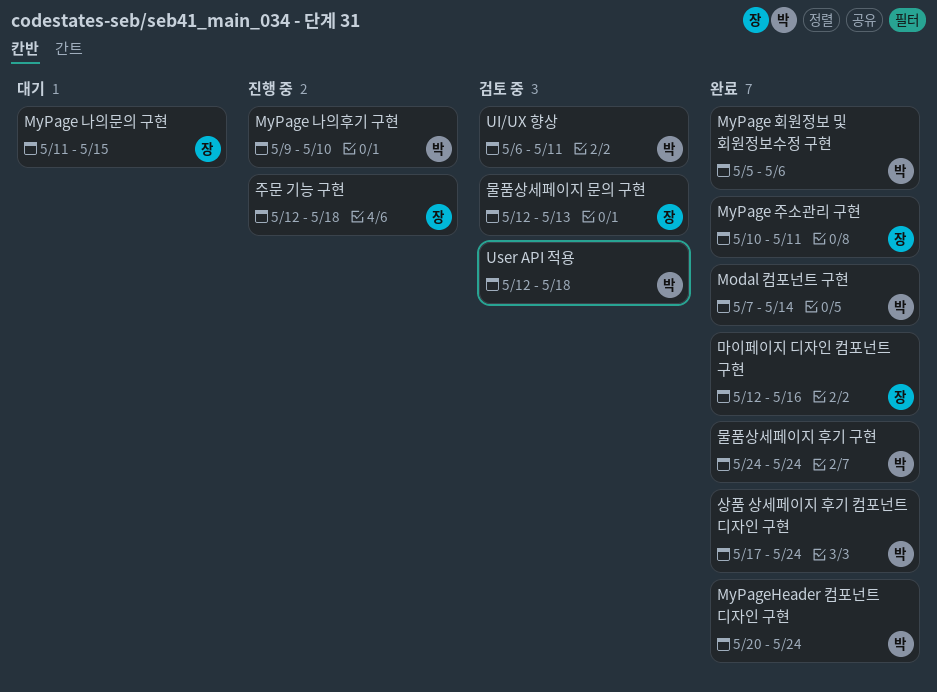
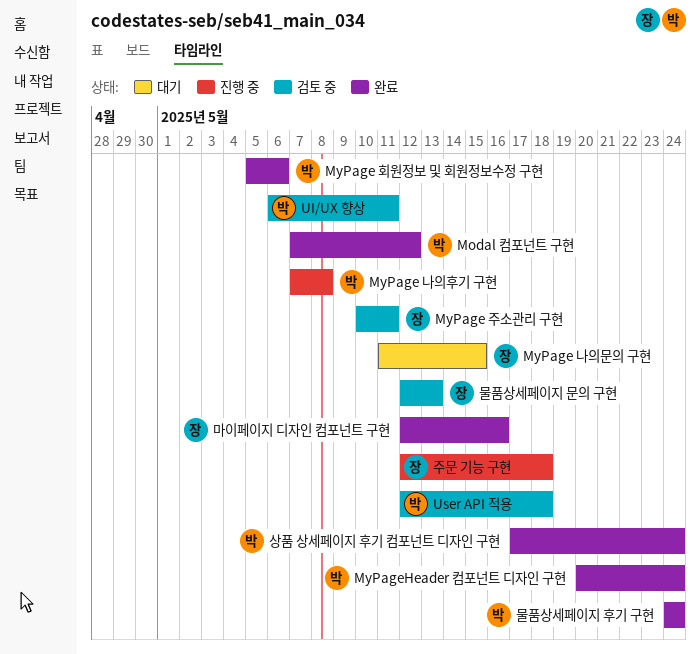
Modal 컴포넌트 구현, due: May 14 -> May 12
MyPage 나의후기 구현, start: May 9 -> May 7
MyPage 나의후기 구현, due: May 10 -> May 8
MyPage 주소관리 구현, status: 완료 -> 검토 중

